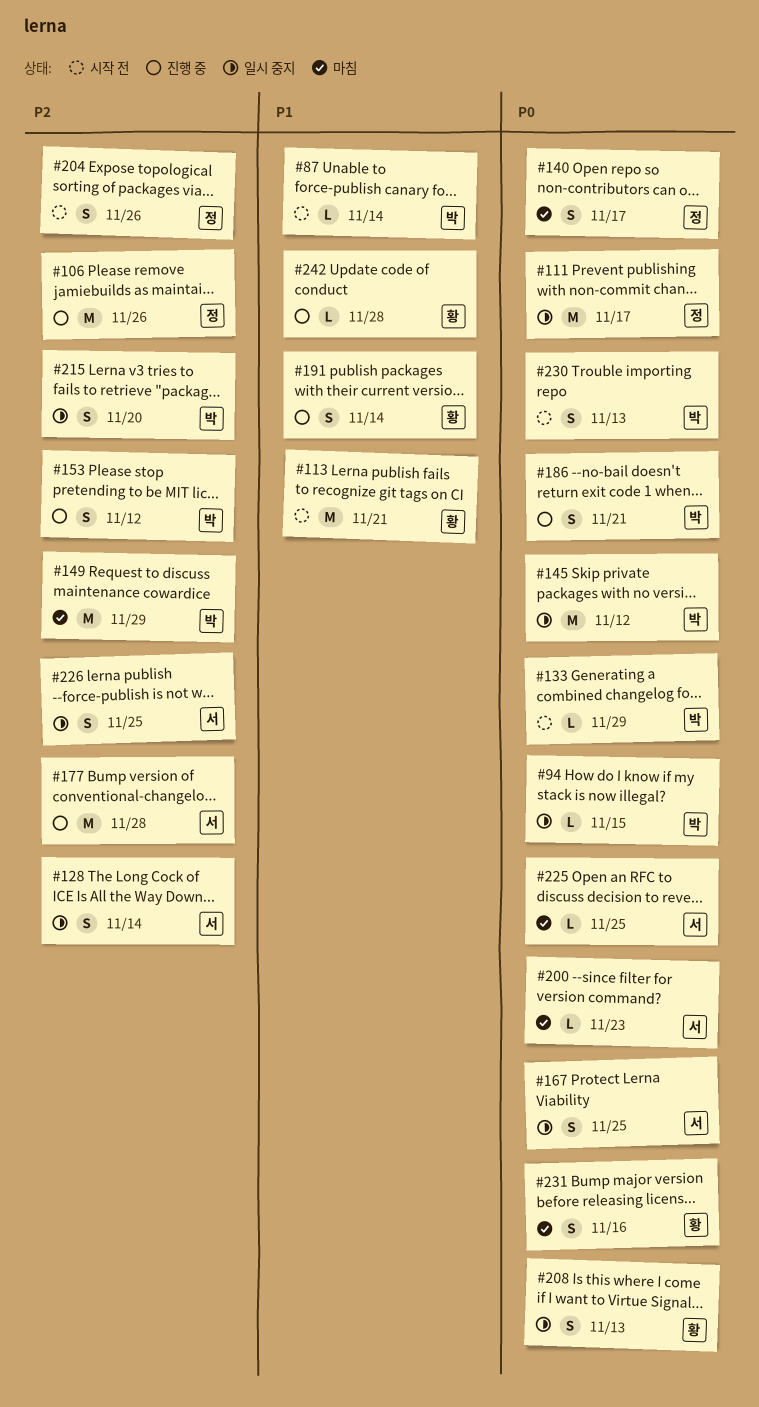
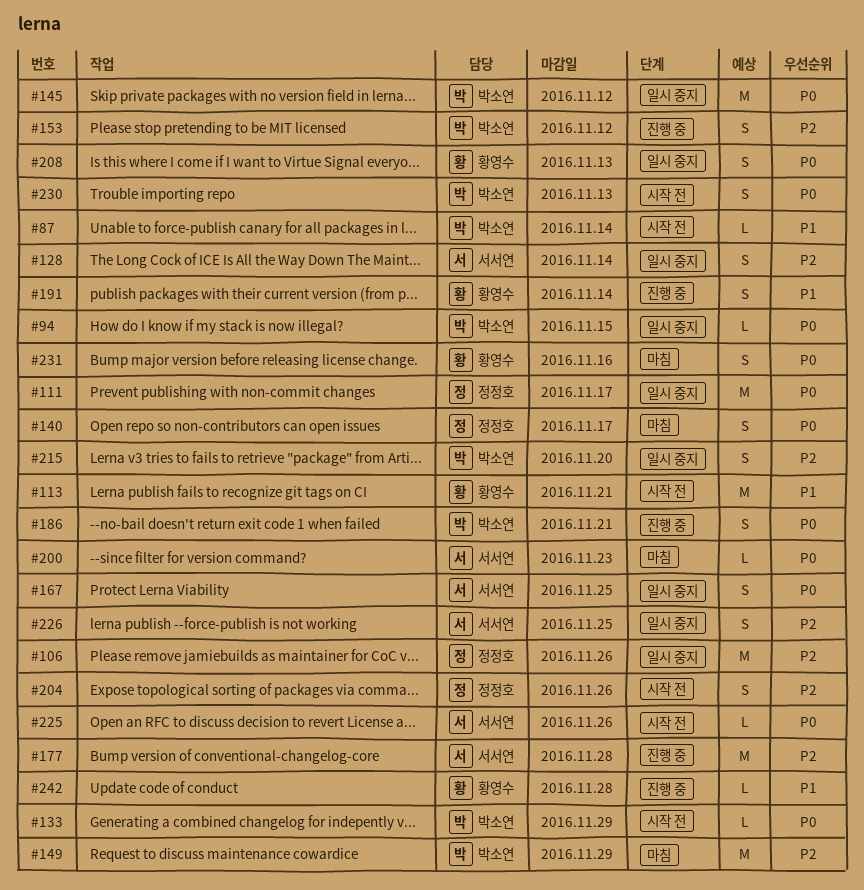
#106, status: 진행 중 -> 일시 중지
#225, status: 마침 -> 시작 전
#225, due: Nov 25 -> Nov 26

